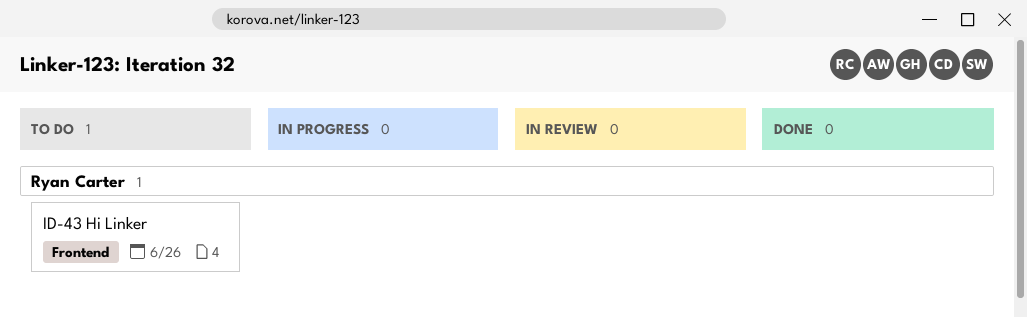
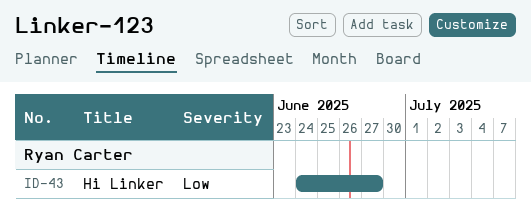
ID-43, due: Jun 26 -> Jun 27

